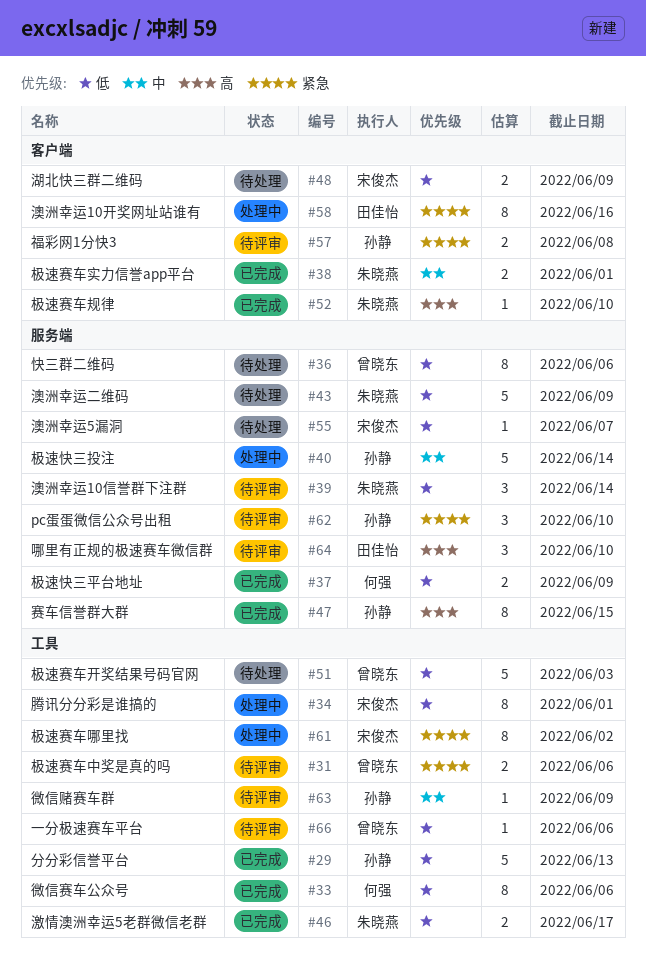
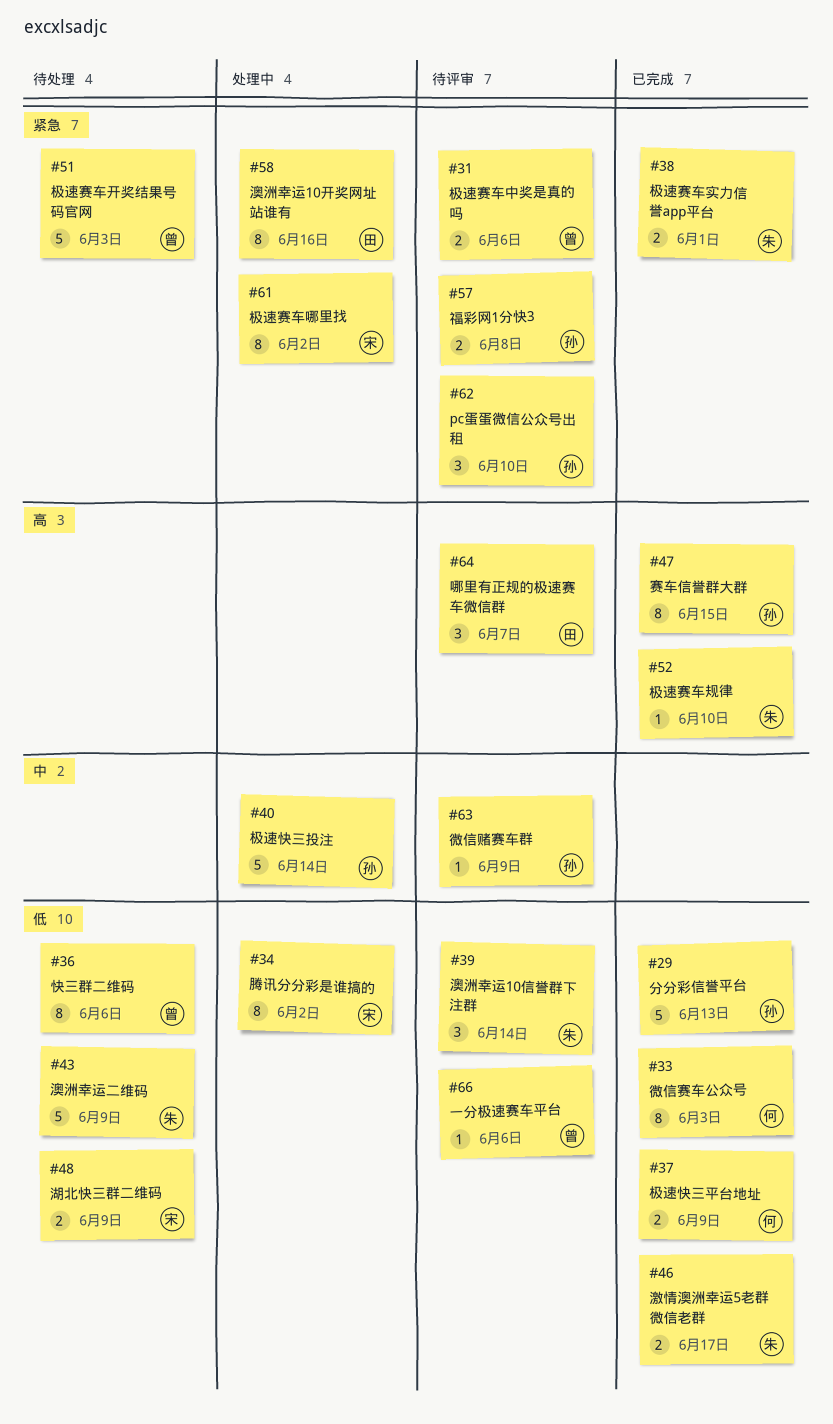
#33, due: Jun 6 -> Jun 3
#34, due: Jun 1 -> Jun 2
#38, priority: 中 -> 紧急
#51, priority: 低 -> 紧急
#55: present -> none
#64, due: Jun 10 -> Jun 7

